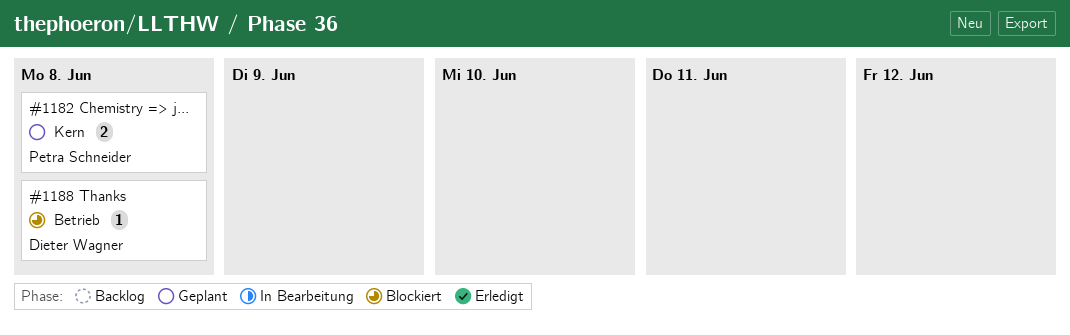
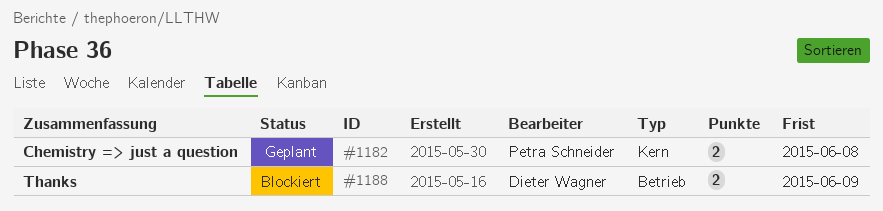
#1188, estimate: 1 -> 2
#1188, due: Jun 8 -> Jun 9

